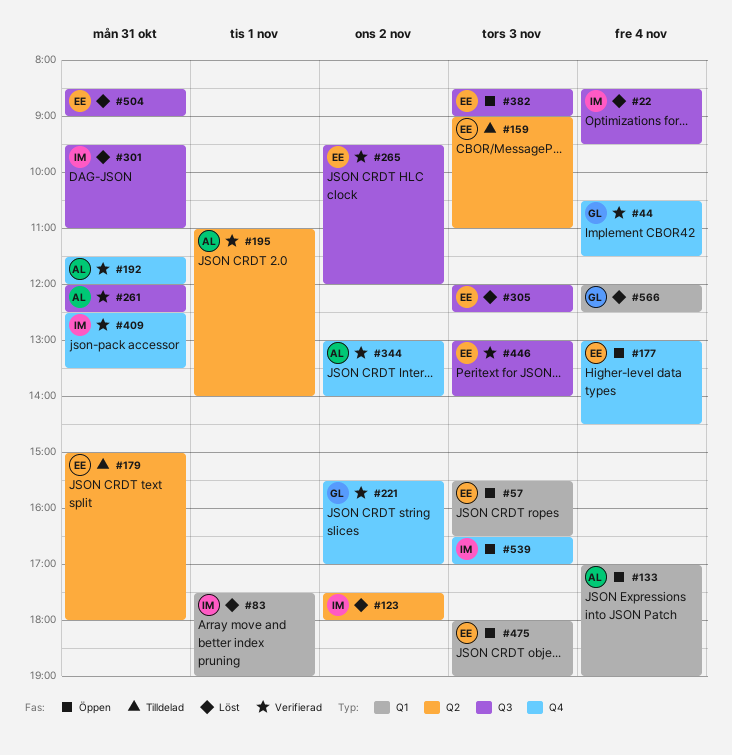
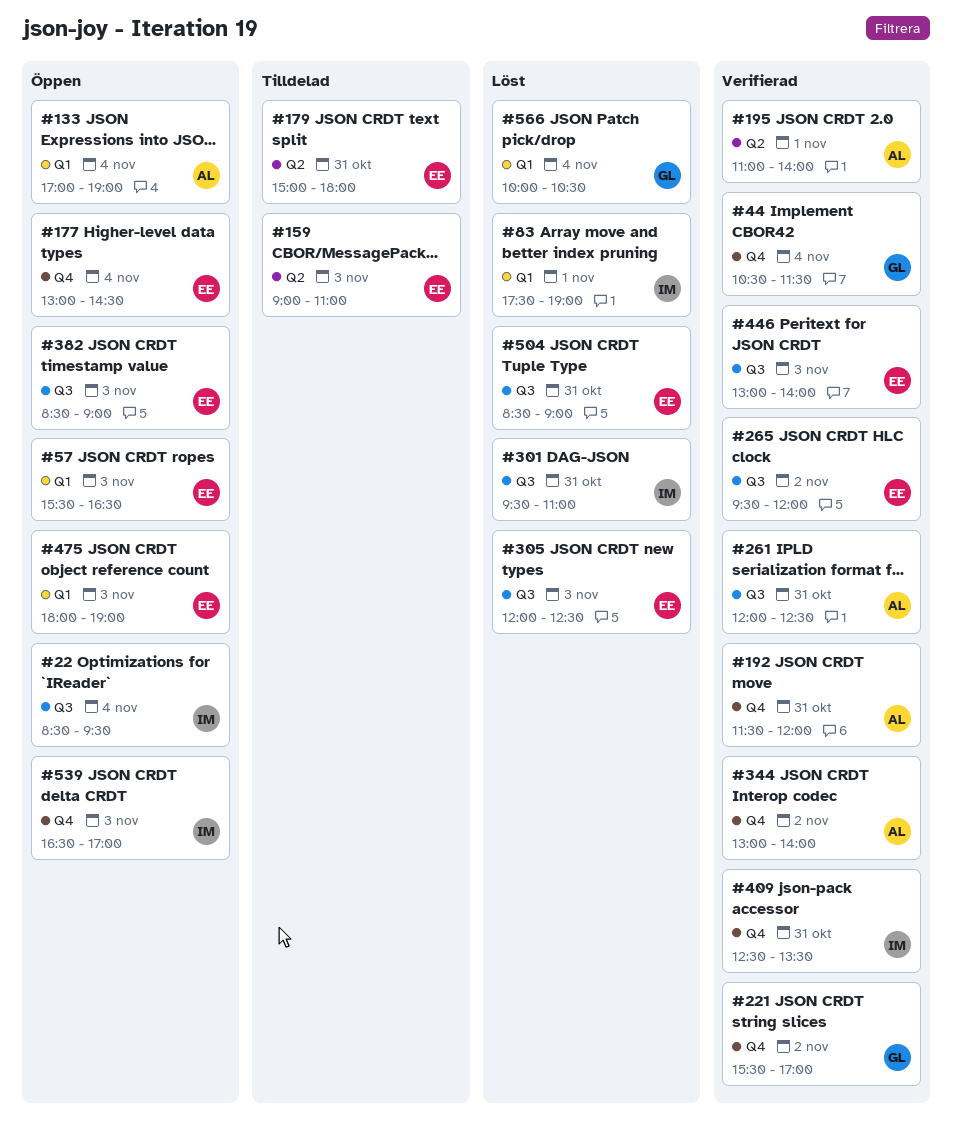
#22, status: Löst -> Öppen
#123: present -> none
#566, begins: 12:00 -> 10:00
#566, ends: 12:30 -> 10:30

